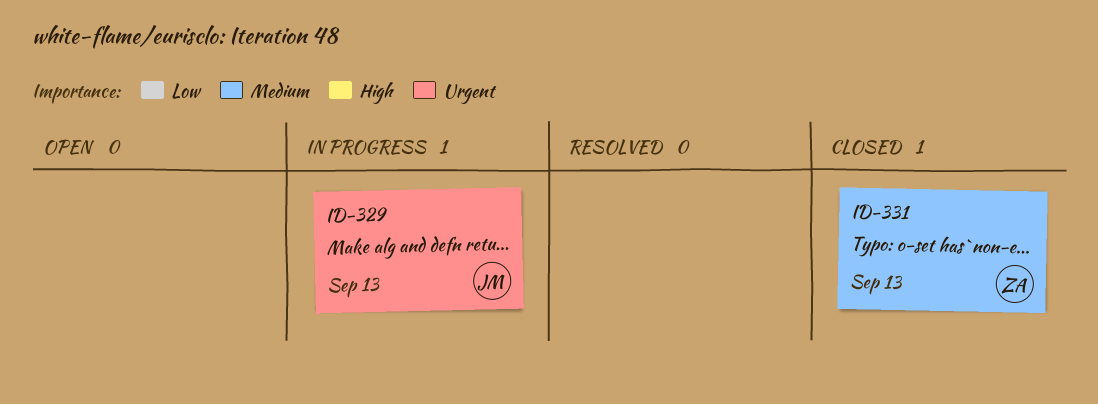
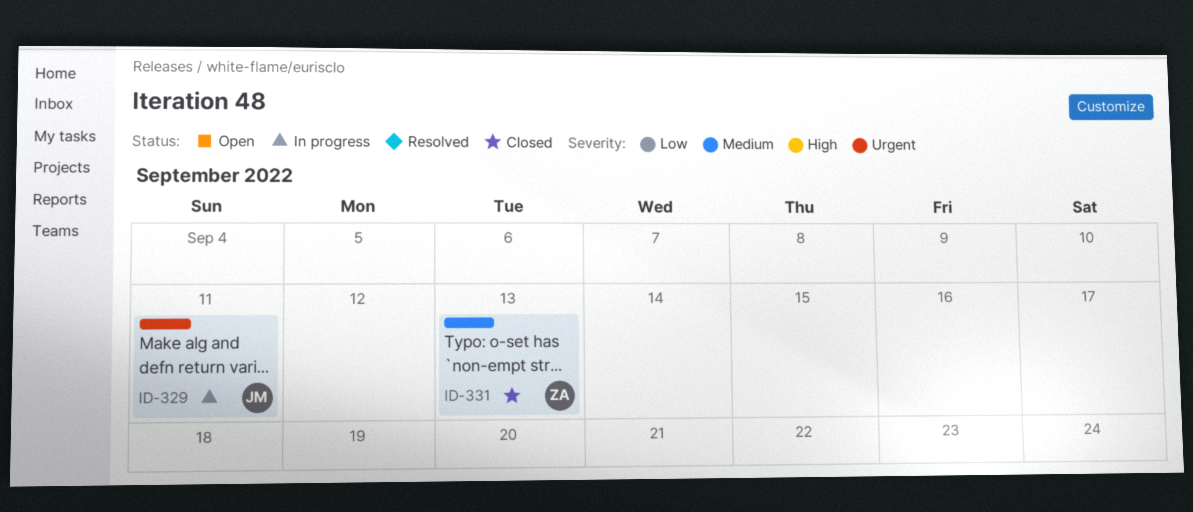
ID-329, due: Sep 13 -> Sep 11

